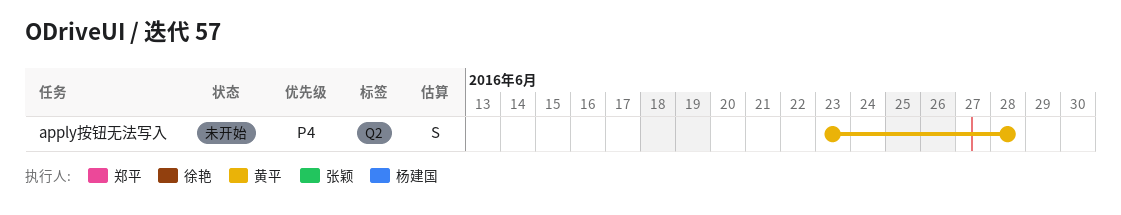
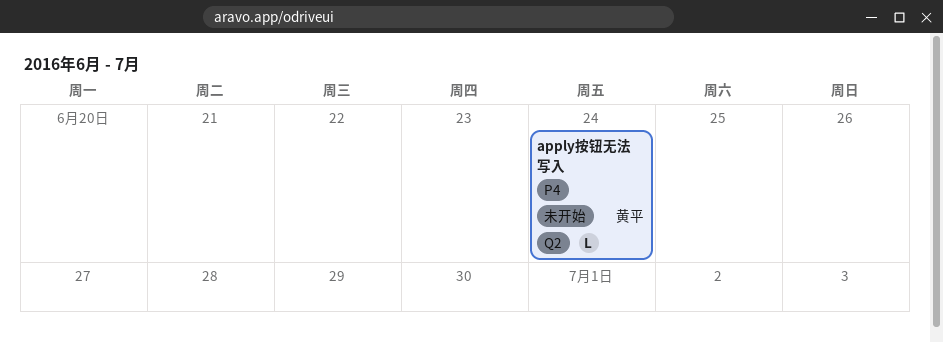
apply按钮无法写入, estimate: S -> L
apply按钮无法写入, due: Jun 28 -> Jun 24

